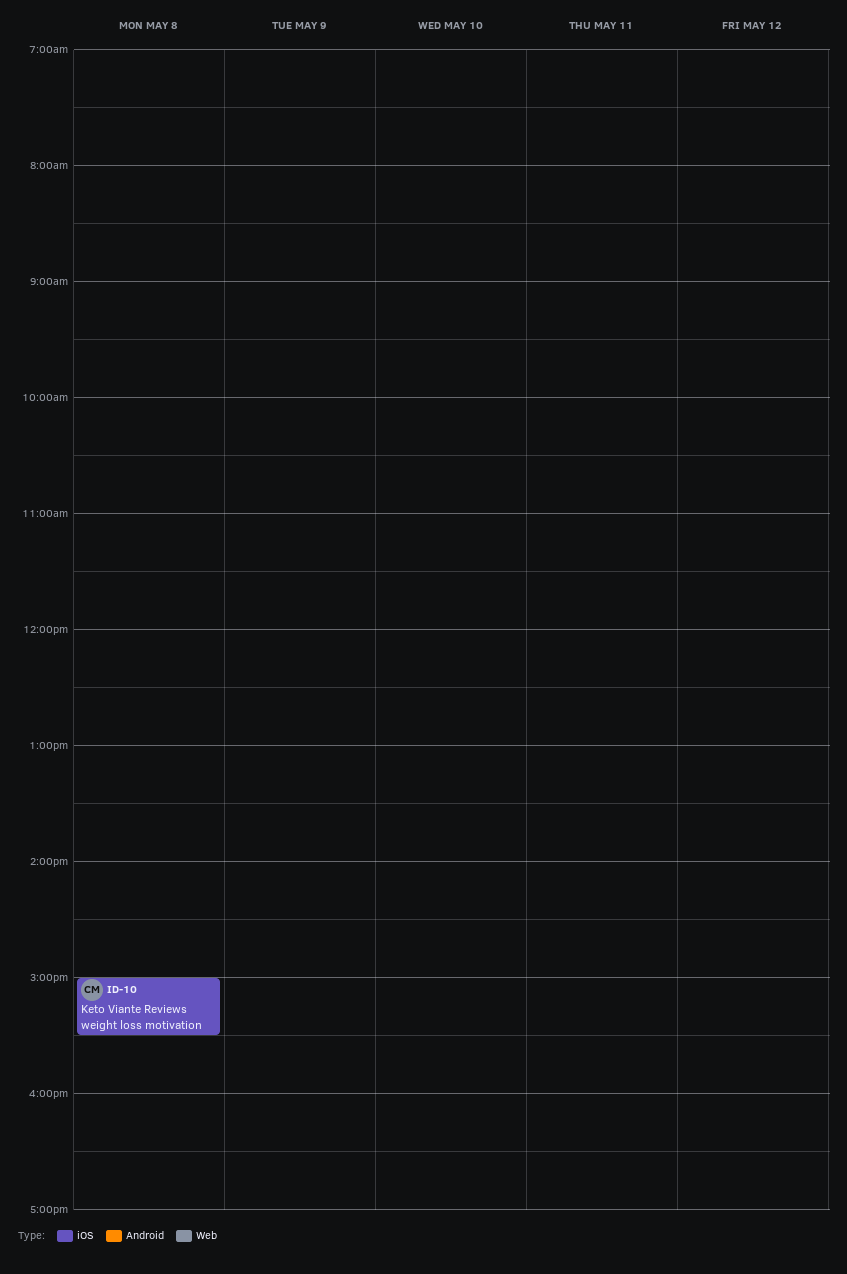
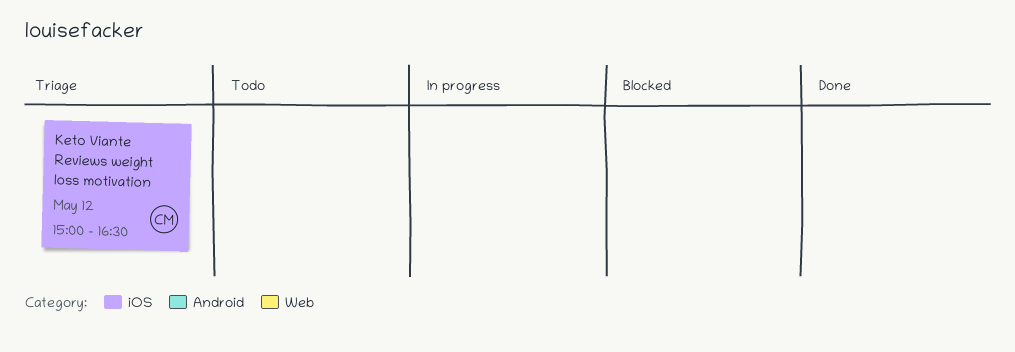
Keto Viante Reviews weight loss motivation, day: May 8 -> May 12
Keto Viante Reviews weight loss motivation, ends: 15:30 -> 16:30

